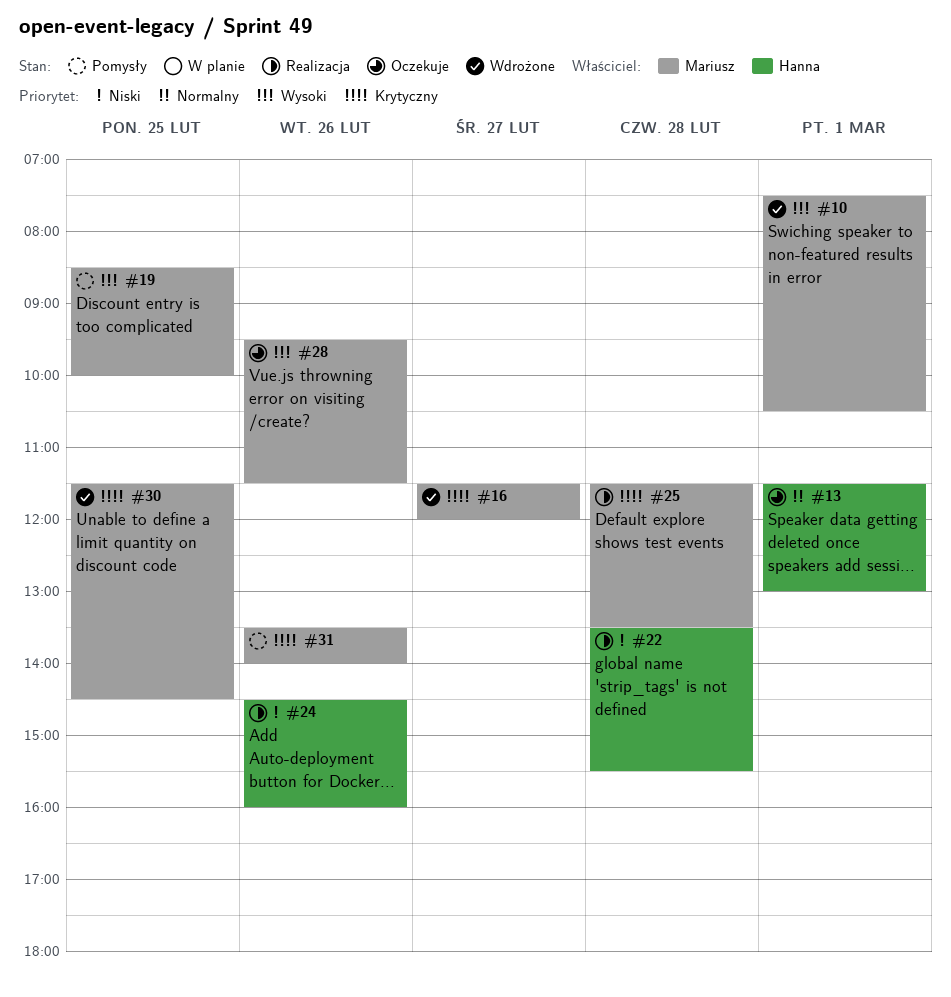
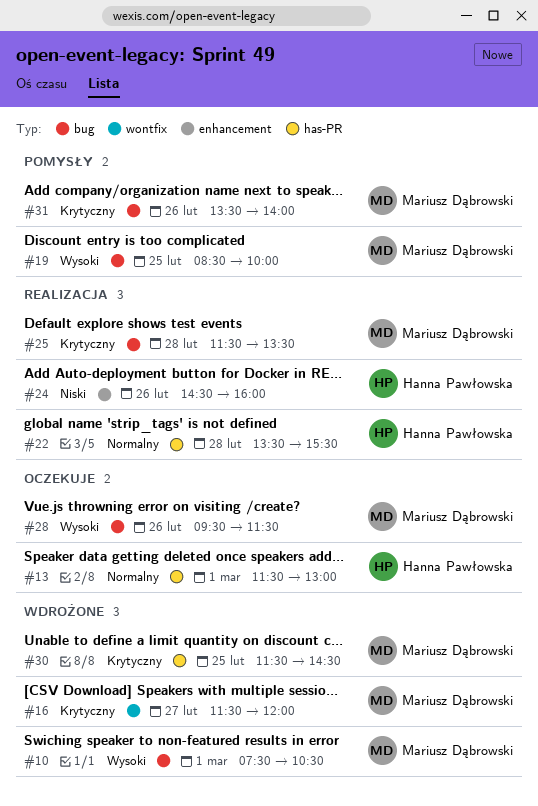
#22, priority: Niski -> Normalny

